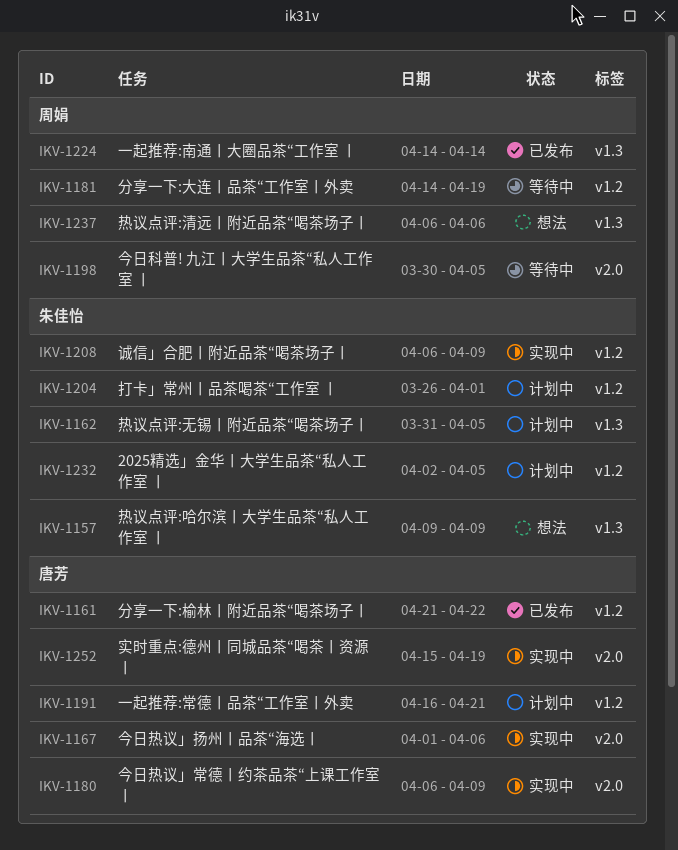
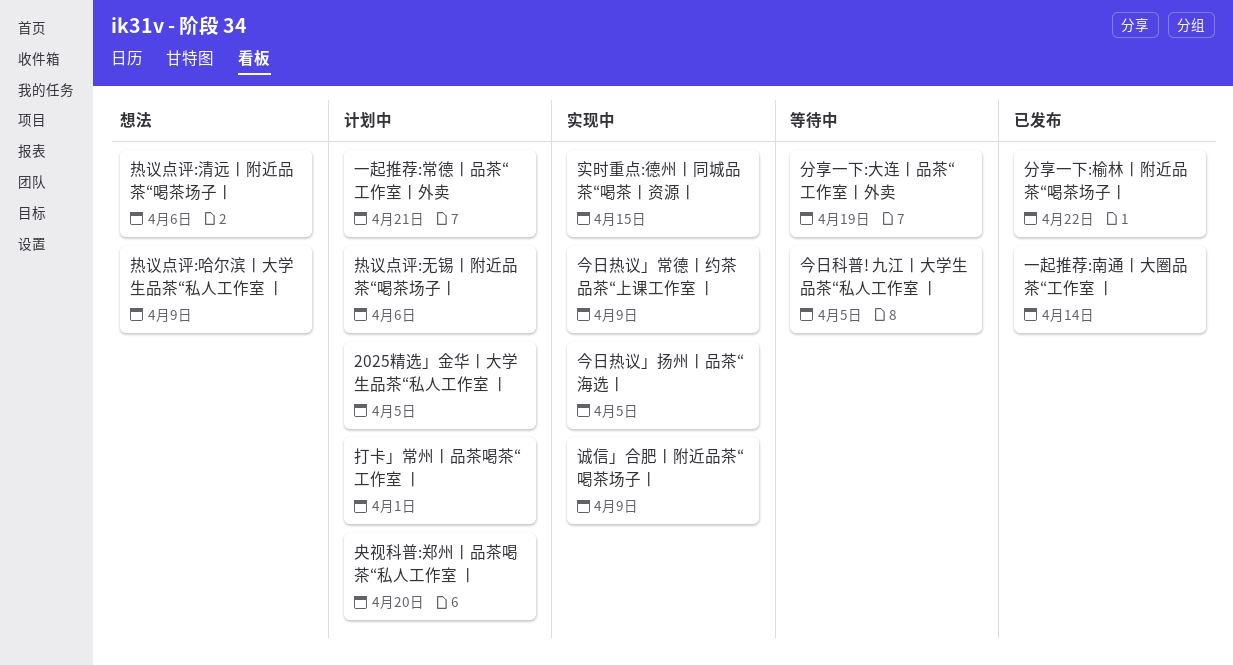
今日热议」扬州丨品茶“海选丨, due: Apr 6 -> Apr 5
央视科普:郑州丨品茶喝茶“私人工作室 丨: none -> present
实时重点:德州丨同城品茶“喝茶丨资源丨, due: Apr 19 -> Apr 15
热议点评:无锡丨附近品茶“喝茶场子丨, due: Apr 5 -> Apr 6

